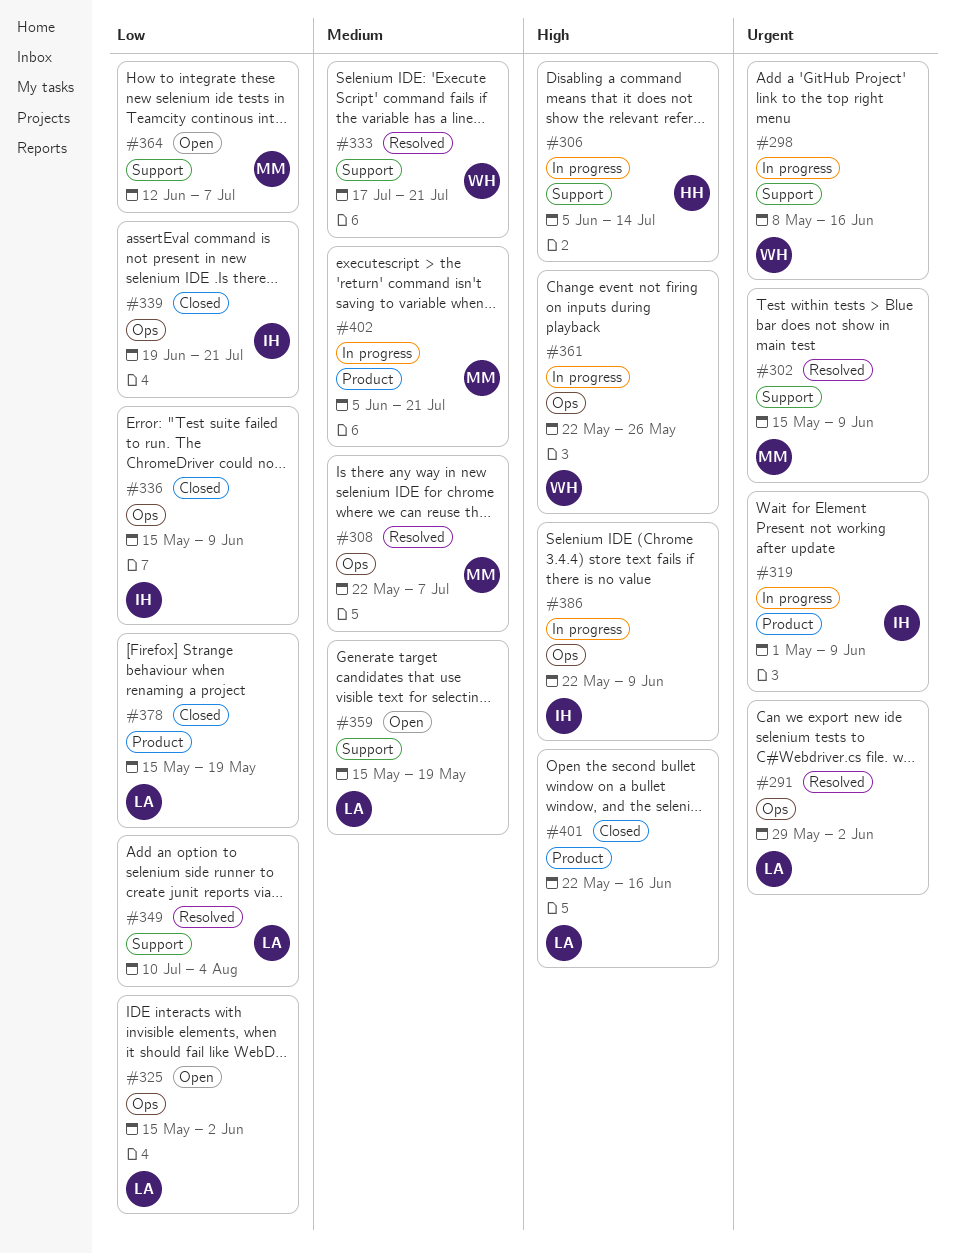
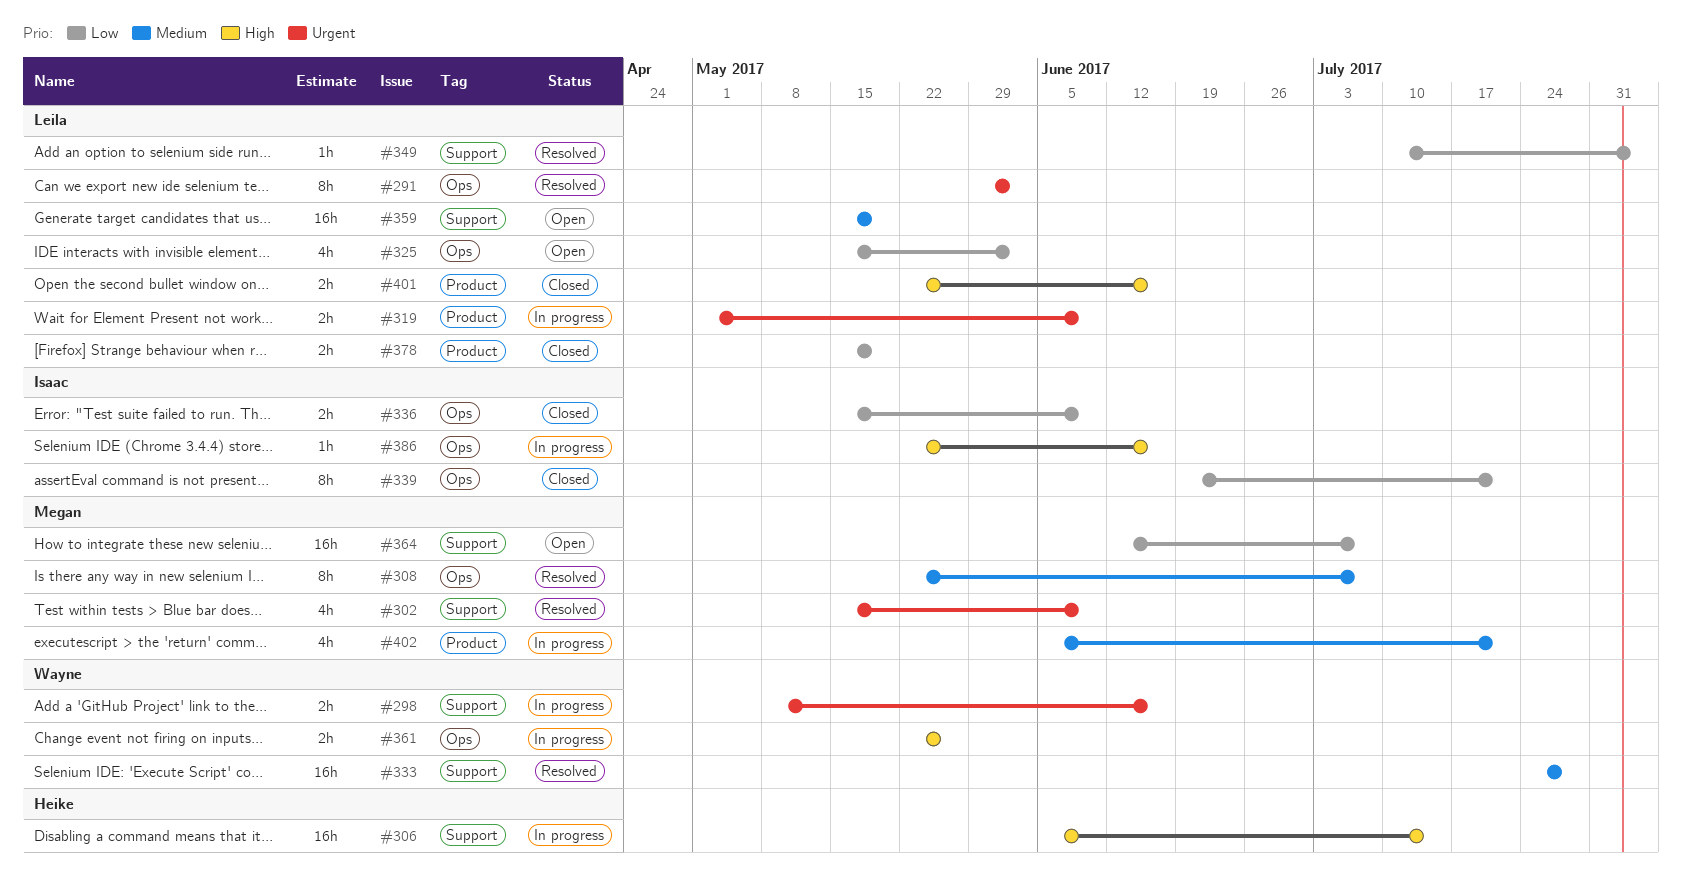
#319, owner: Isaac -> Leila
#333, start: Jul 17 -> Jul 24
#333, due: Jul 21 -> Jul 28
#386, due: Jun 9 -> Jun 16

